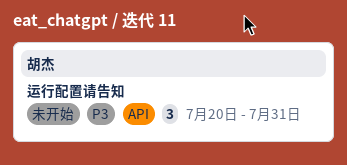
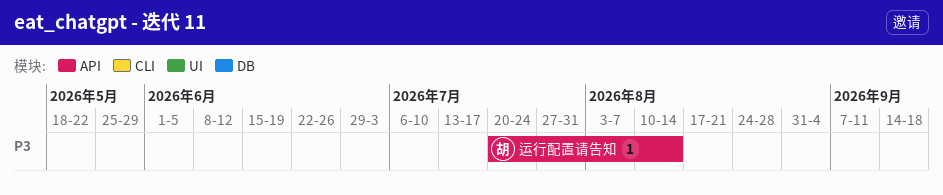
运行配置请告知, estimate: 3 -> 1
运行配置请告知, due: Jul 31 -> Aug 14

